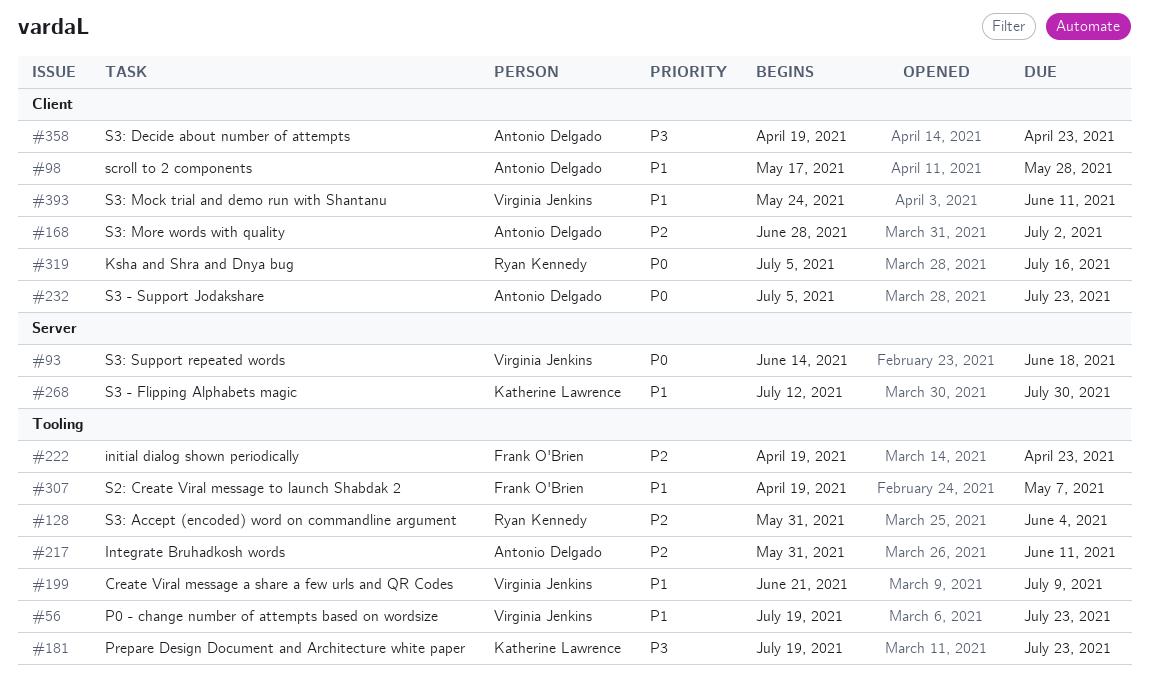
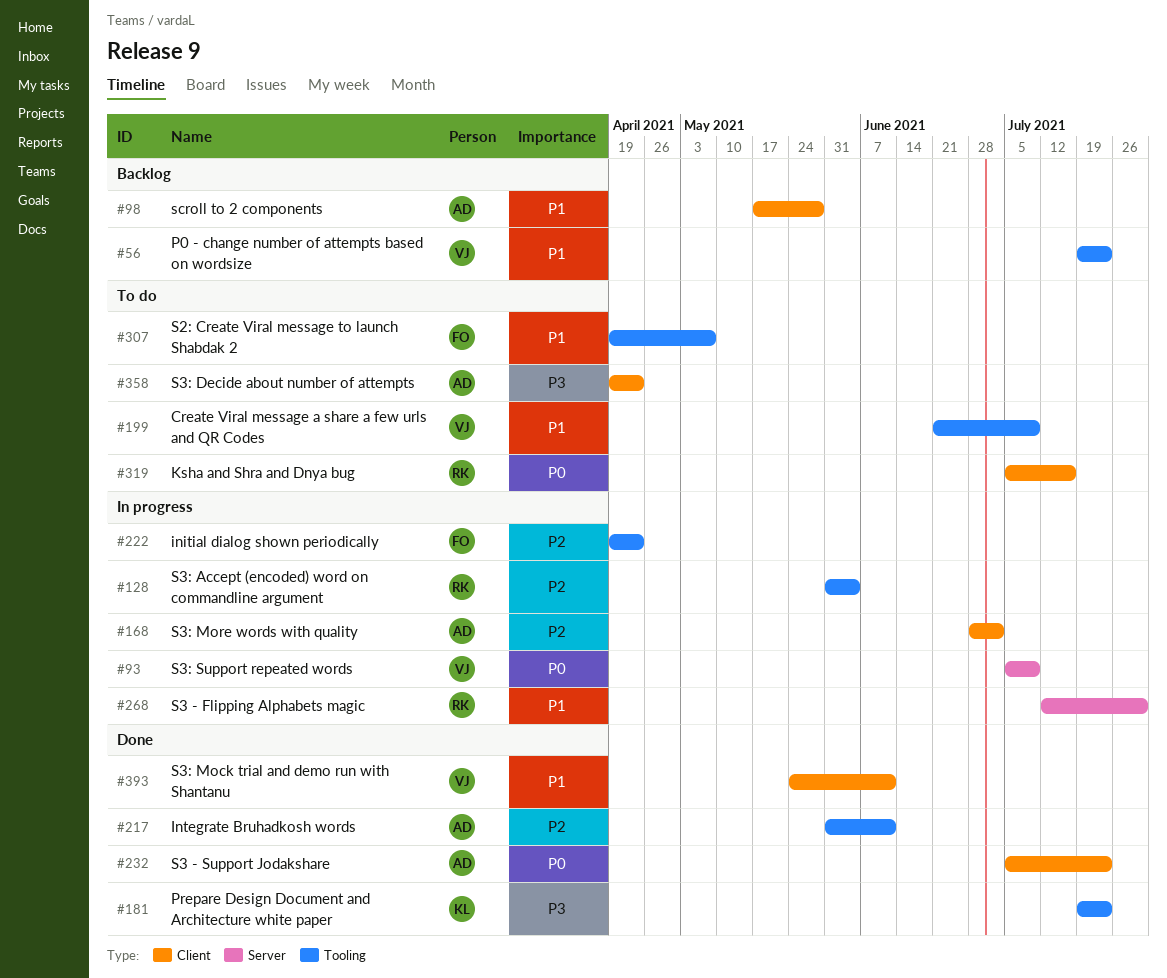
#93, start: Jun 14 -> Jul 5
#93, due: Jun 18 -> Jul 9
#268, owner: Katherine Lawrence -> Ryan Kennedy

